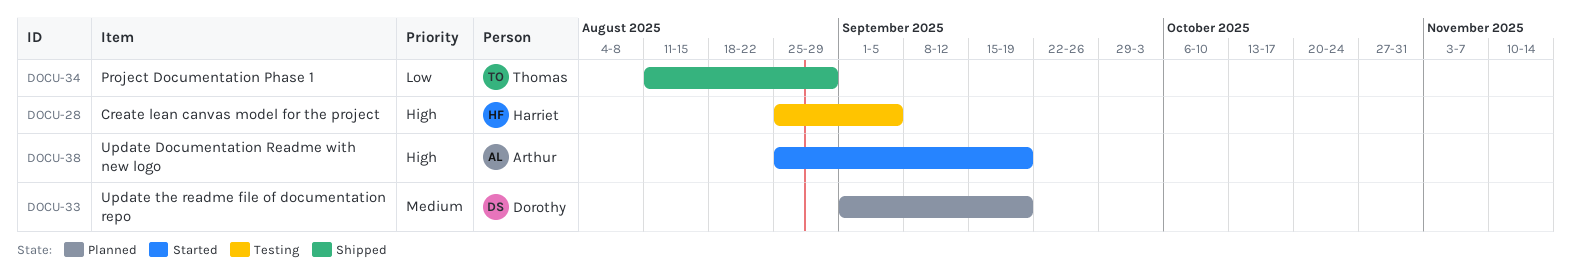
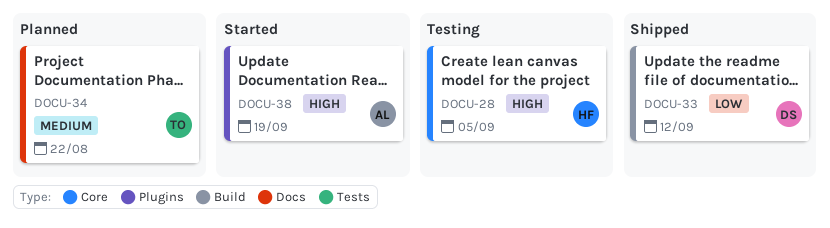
DOCU-33, status: Planned -> Shipped
DOCU-33, priority: Medium -> Low
DOCU-33, due: Sep 19 -> Sep 12
DOCU-34, status: Shipped -> Planned
DOCU-34, priority: Low -> Medium
DOCU-34, due: Aug 29 -> Aug 22

